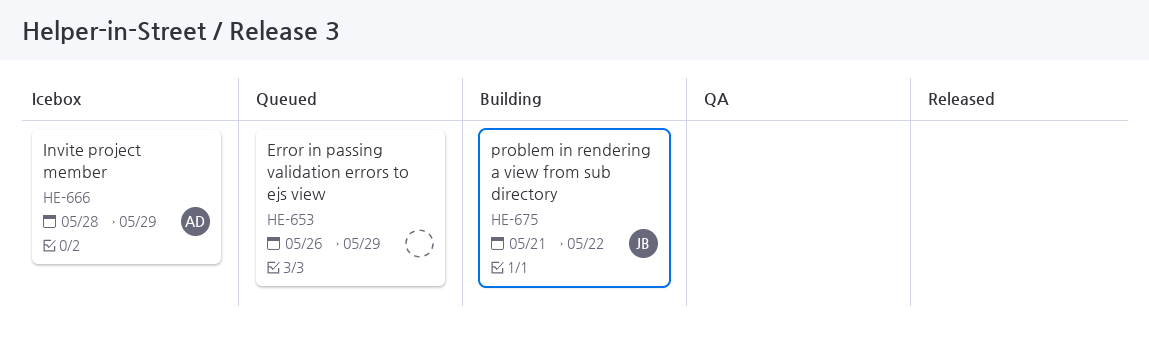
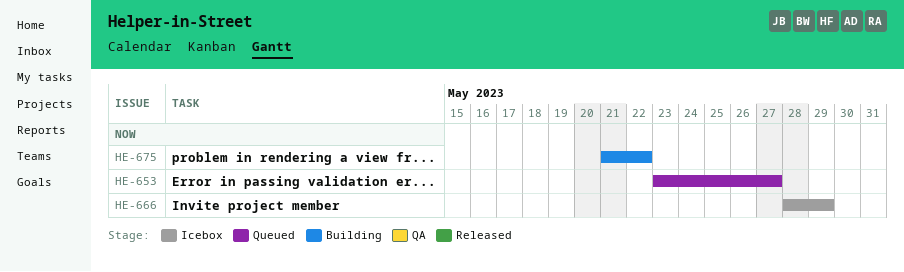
HE-653, start: May 26 -> May 23
HE-653, due: May 29 -> May 27

